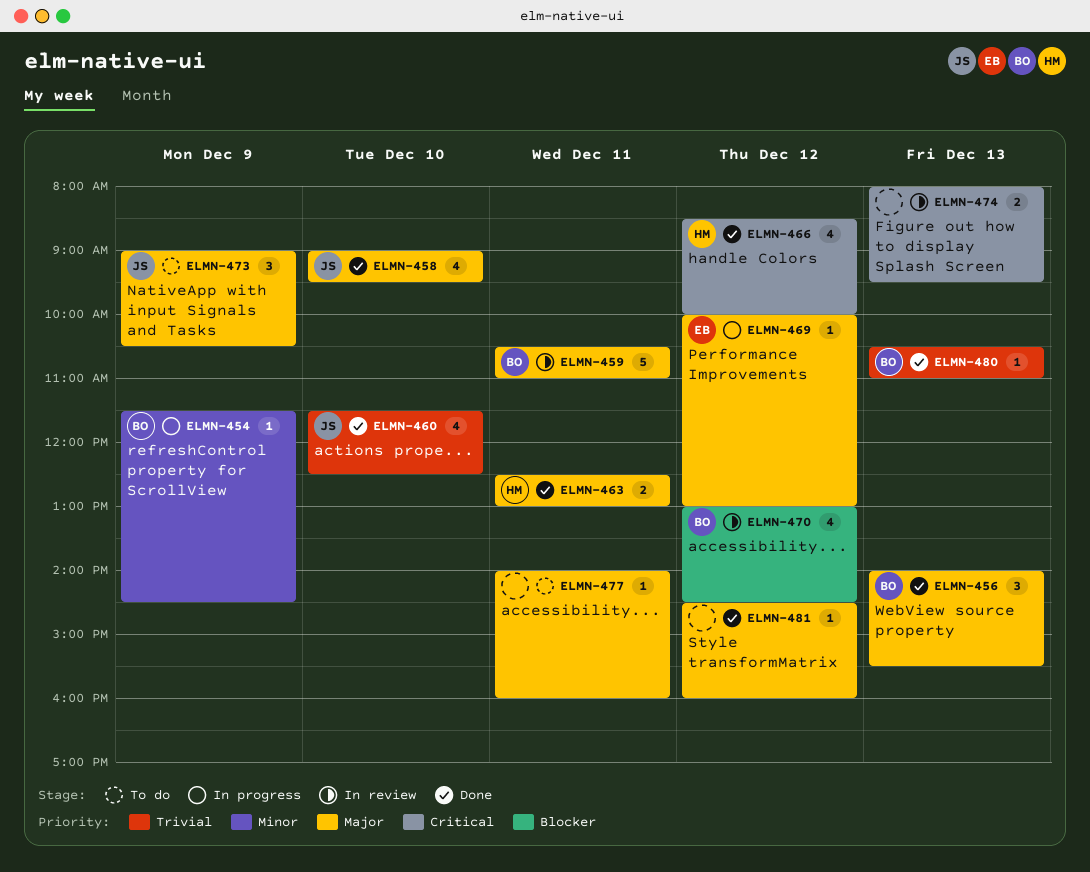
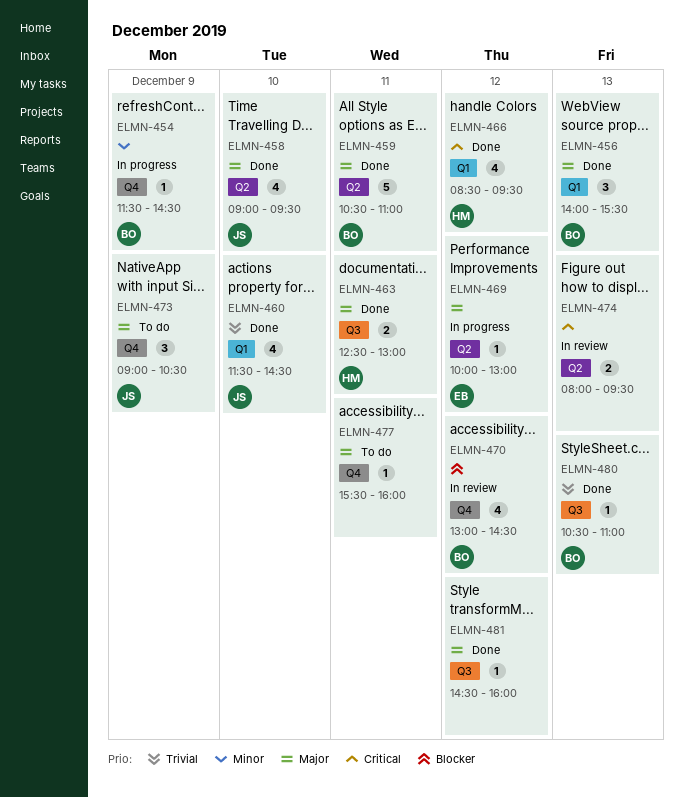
ELMN-459, status: In review -> Done
ELMN-460, ends: 12:30 -> 14:30
ELMN-466, ends: 10:00 -> 09:30
ELMN-477, begins: 14:00 -> 15:30

